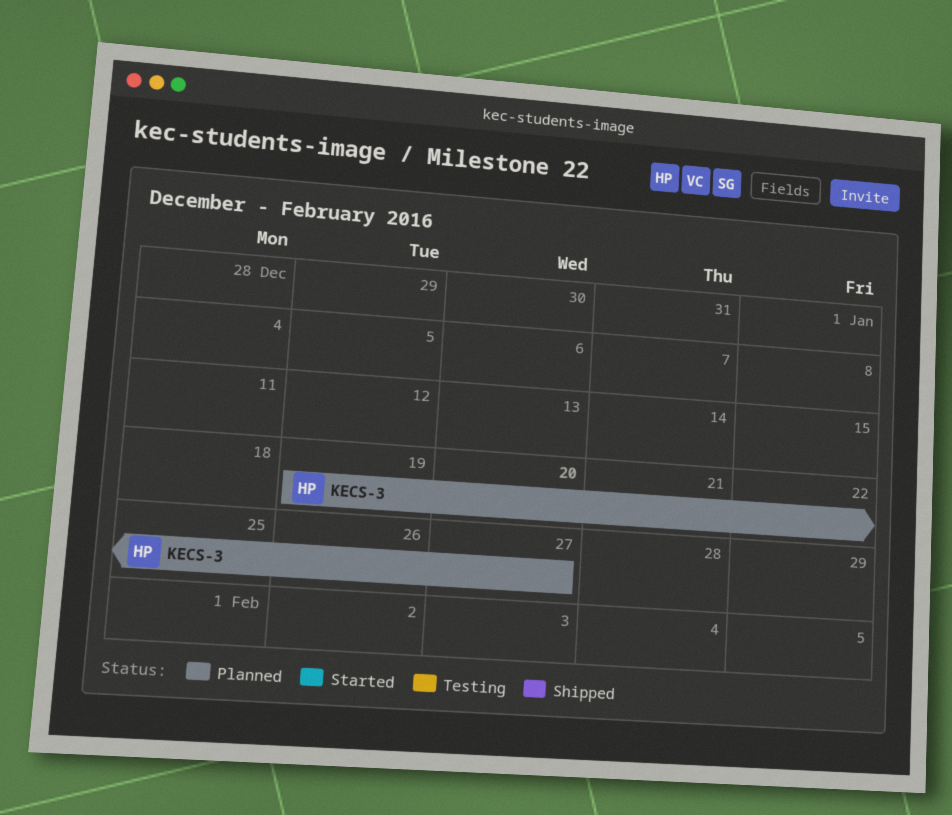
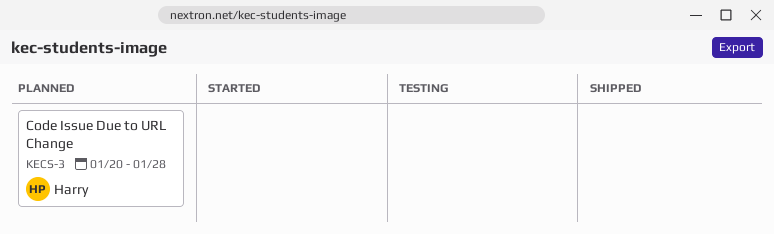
KECS-3, start: Jan 19 -> Jan 20
KECS-3, due: Jan 27 -> Jan 28

